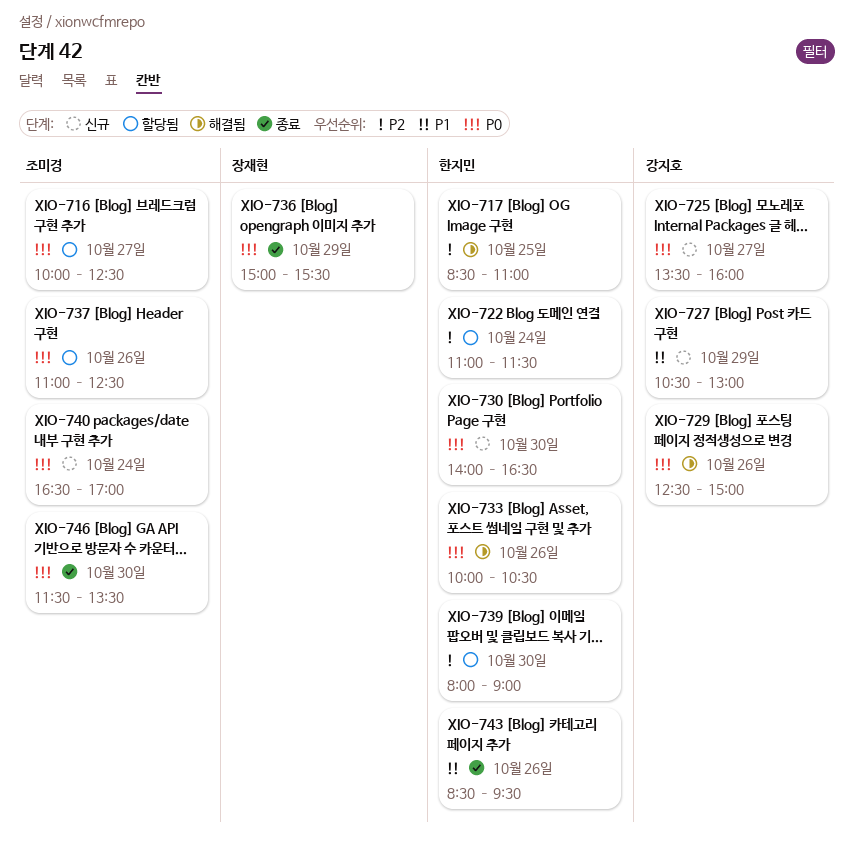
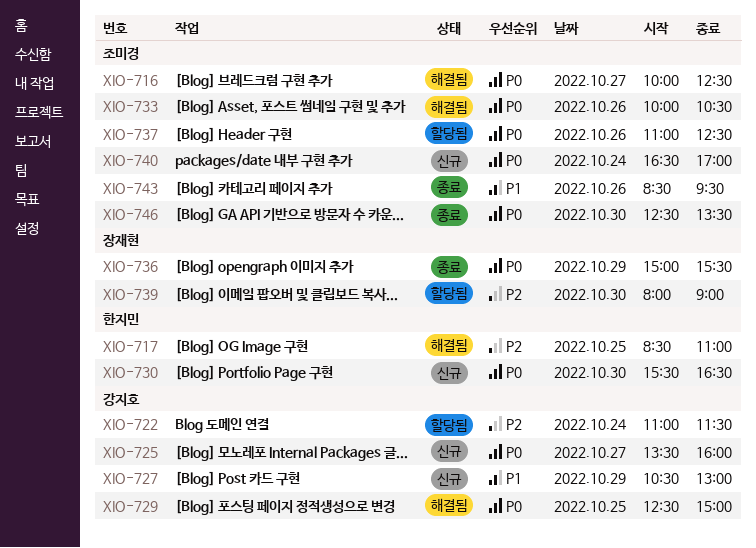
XIO-716, status: 할당됨 -> 해결됨
XIO-722, owner: 한지민 -> 강지호
XIO-729, day: Oct 26 -> Oct 25
XIO-730, begins: 14:00 -> 15:30
XIO-733, owner: 한지민 -> 조미경
XIO-739, owner: 한지민 -> 장재현
XIO-743, owner: 한지민 -> 조미경
XIO-746, begins: 11:30 -> 12:30

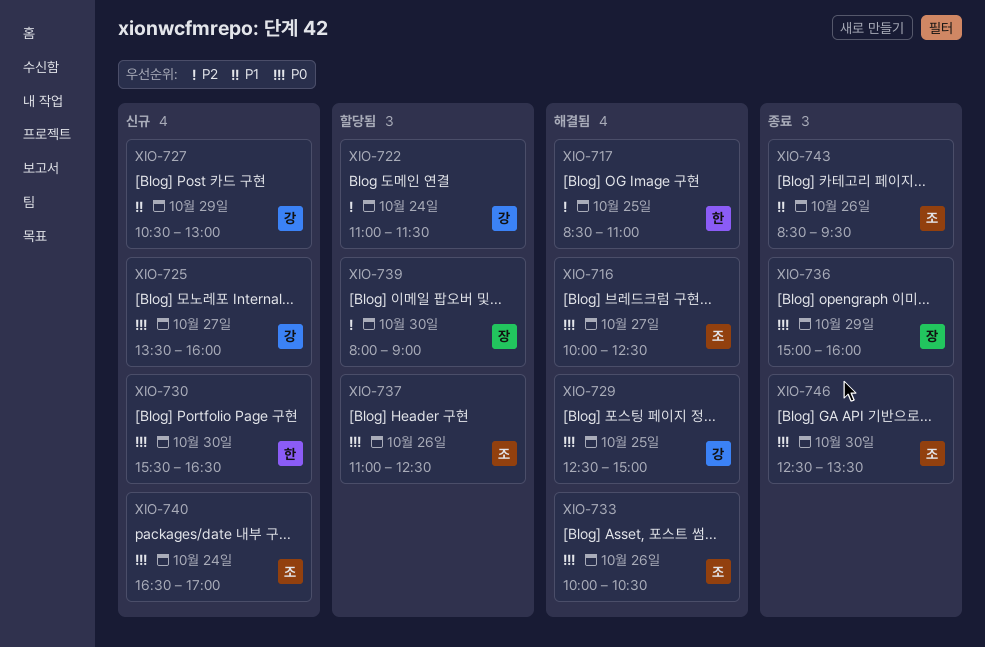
XIO-736, ends: 15:30 -> 16:00

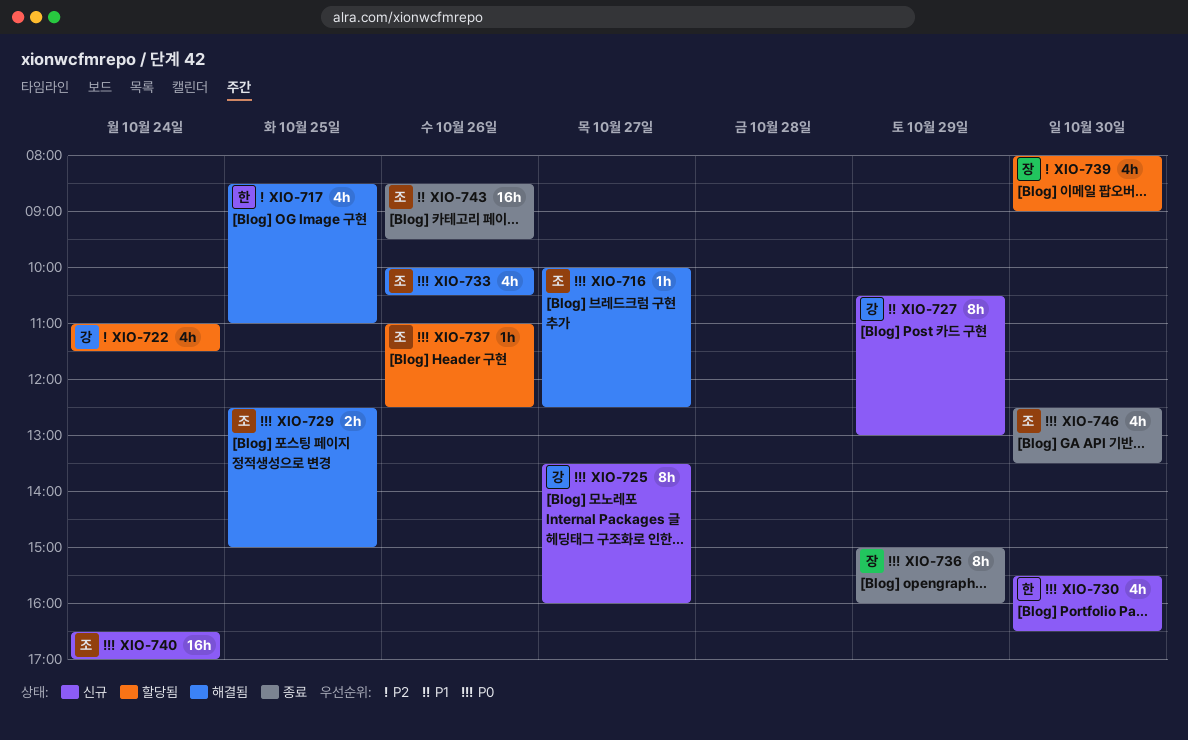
XIO-729, owner: 강 -> 조

